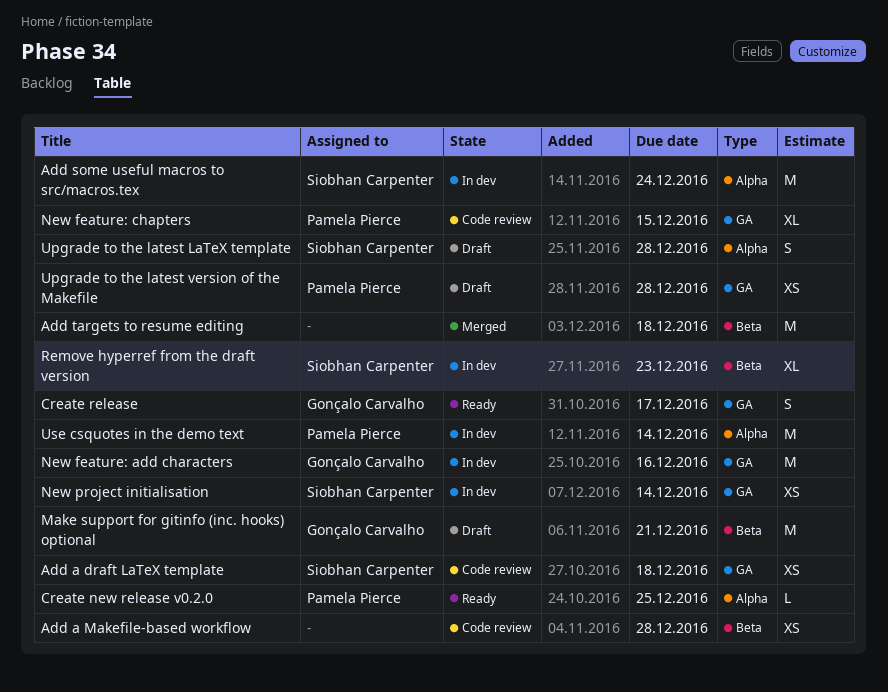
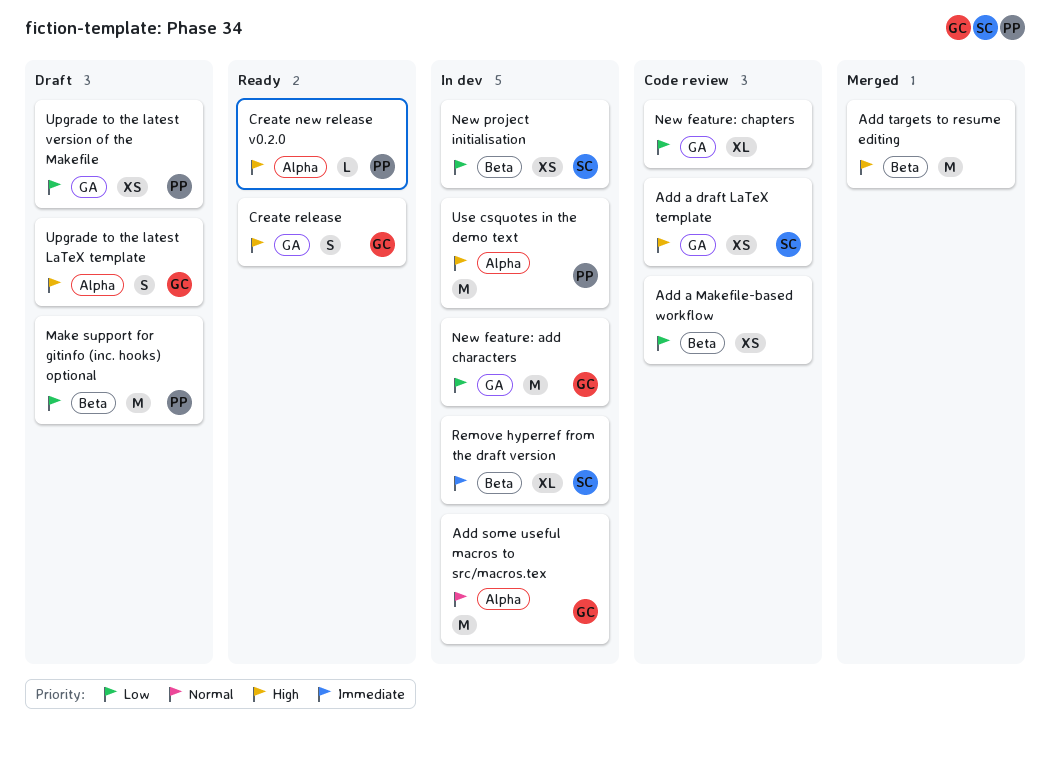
Add some useful macros to src/macros.tex, owner: Siobhan Carpenter -> Gonçalo Carvalho
Make support for gitinfo (inc. hooks) optional, owner: Gonçalo Carvalho -> Pamela Pierce
New feature: chapters, owner: Pamela Pierce -> none
New project initialisation, label: GA -> Beta
Upgrade to the latest LaTeX template, owner: Siobhan Carpenter -> Gonçalo Carvalho

